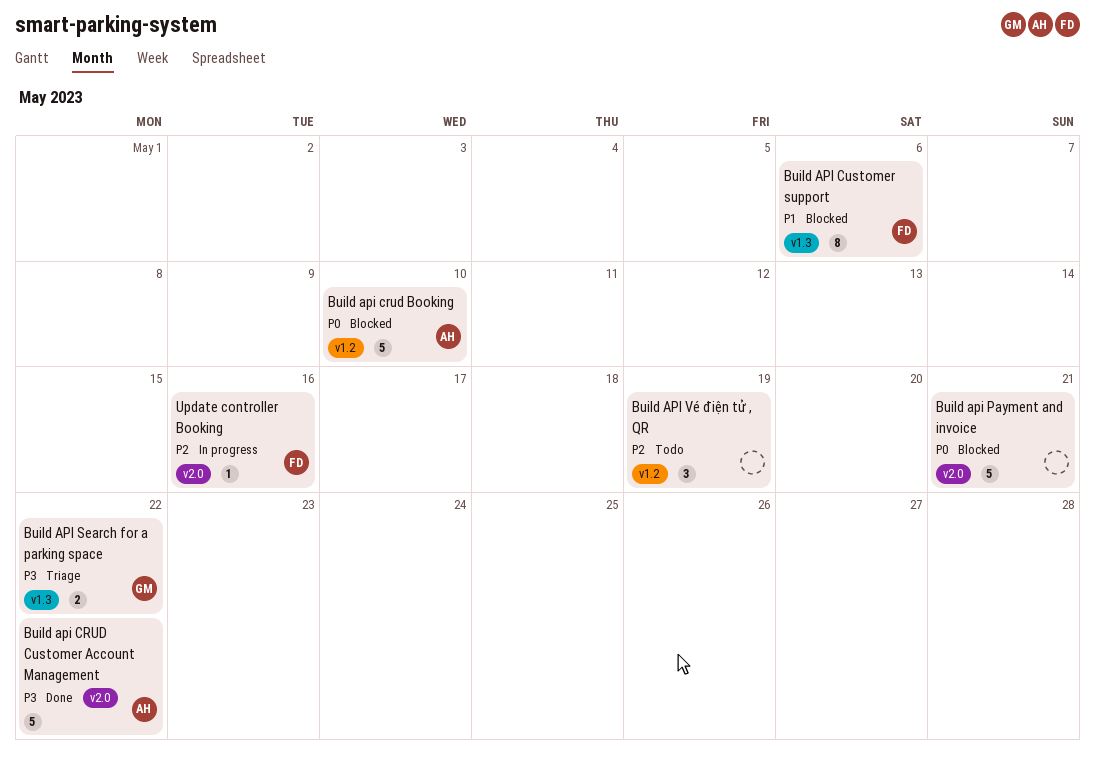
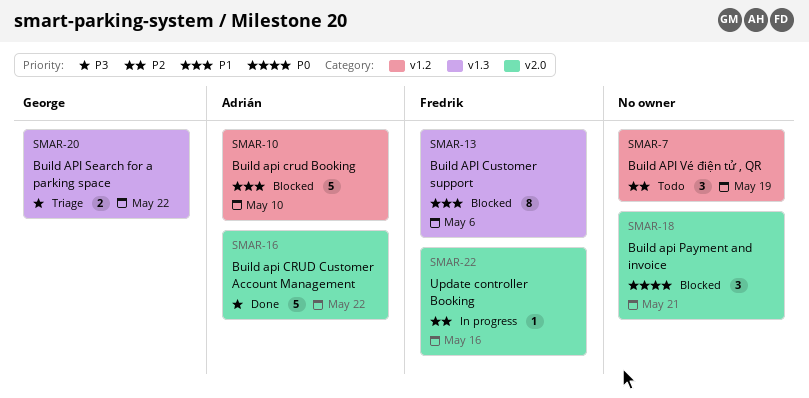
Build api crud Booking, priority: P0 -> P1
Build api Payment and invoice, estimate: 5 -> 3

